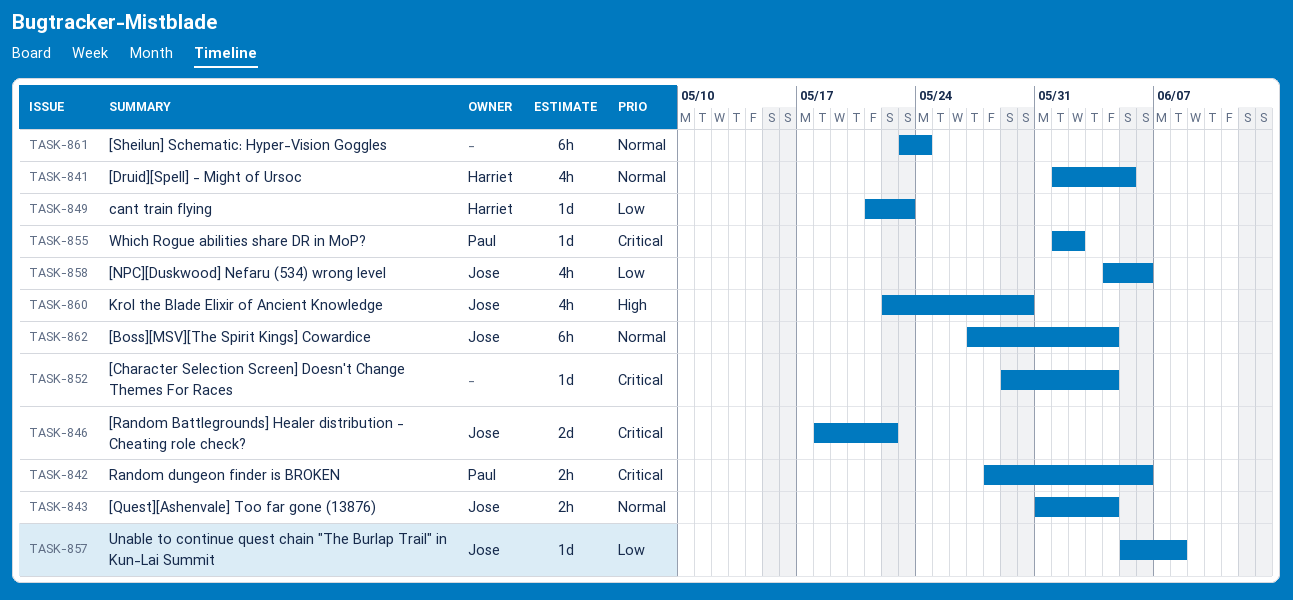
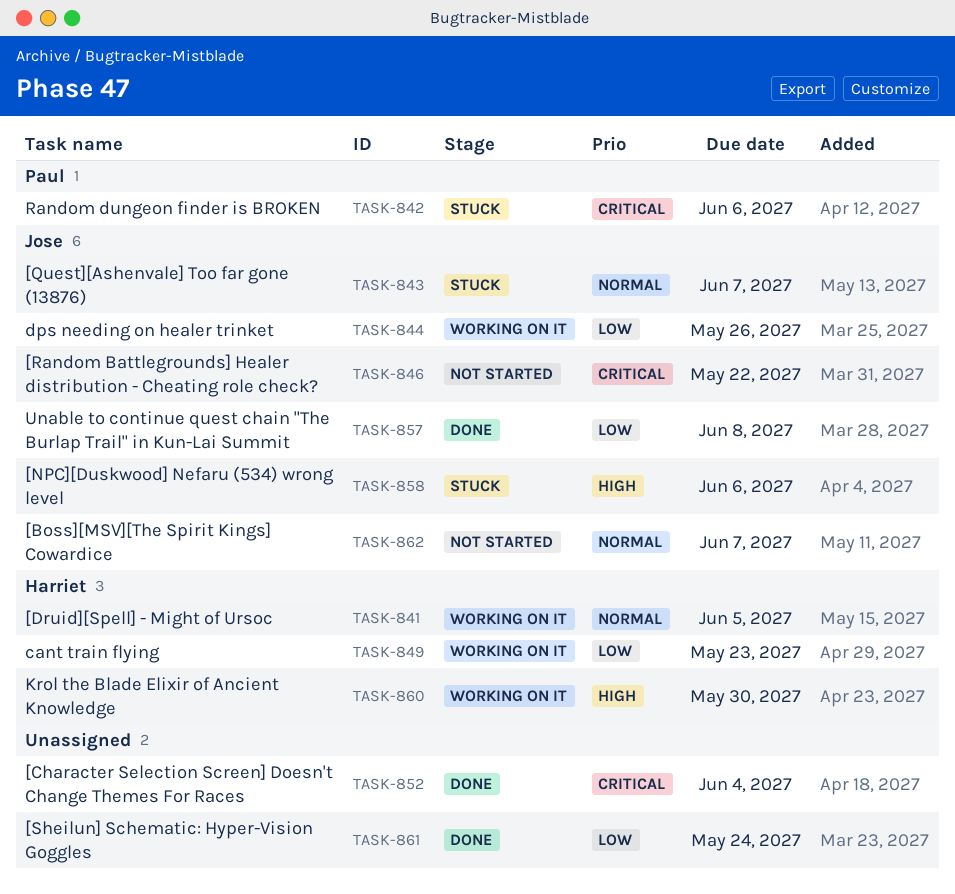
TASK-843, due: Jun 4 -> Jun 7
TASK-844: none -> present
TASK-855: present -> none
TASK-858, priority: Low -> High
TASK-860, owner: Jose -> Harriet
TASK-861, priority: Normal -> Low
TASK-862, due: Jun 4 -> Jun 7

